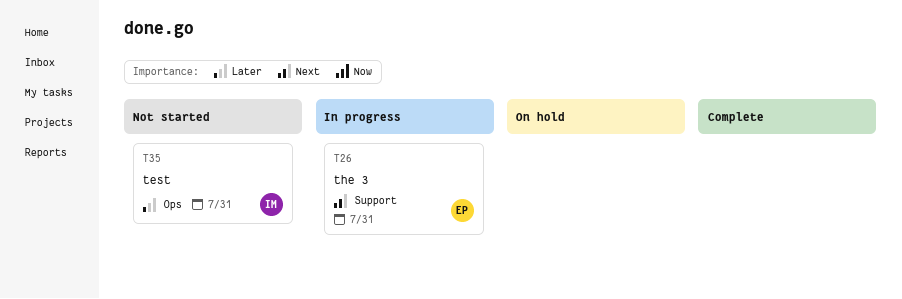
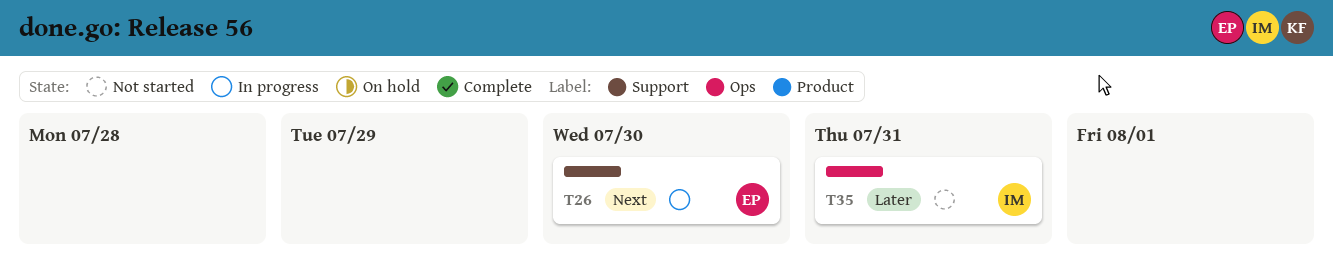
T26, due: Jul 31 -> Jul 30

